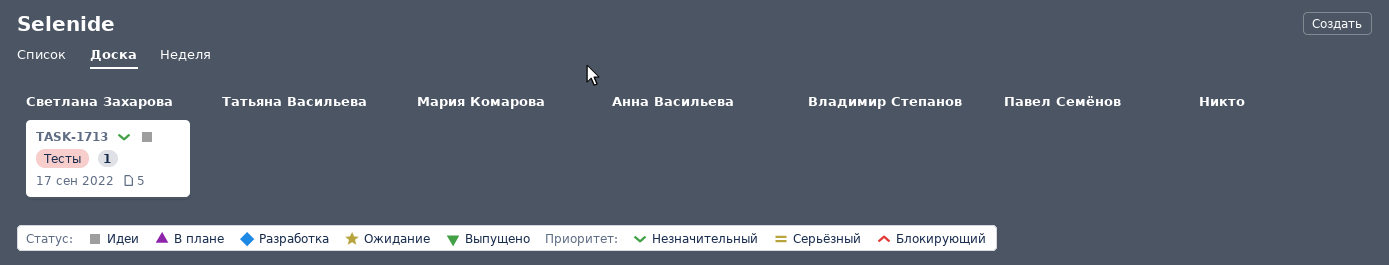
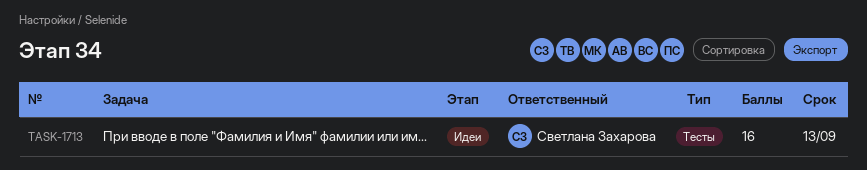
TASK-1713, estimate: 1 -> 16
TASK-1713, due: Sep 17 -> Sep 13

